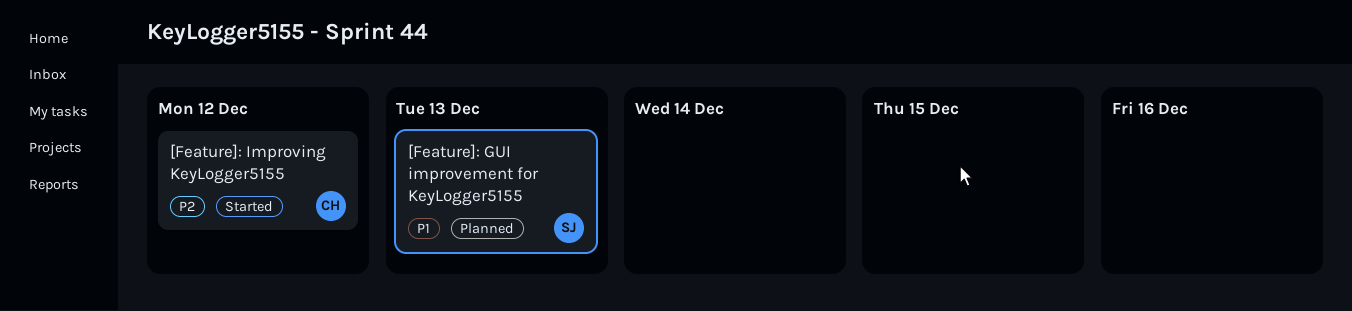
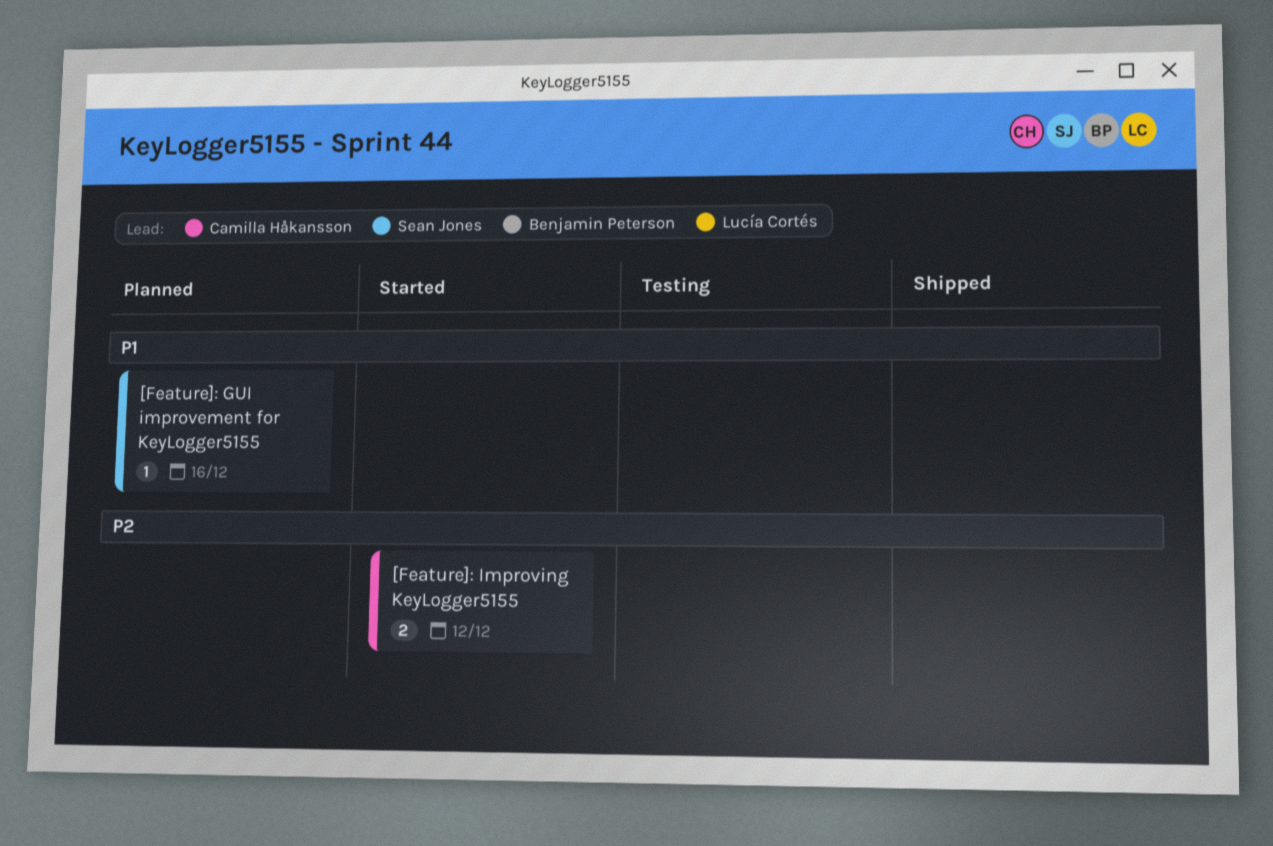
[Feature]: GUI improvement for KeyLogger5155, due: Dec 13 -> Dec 16

